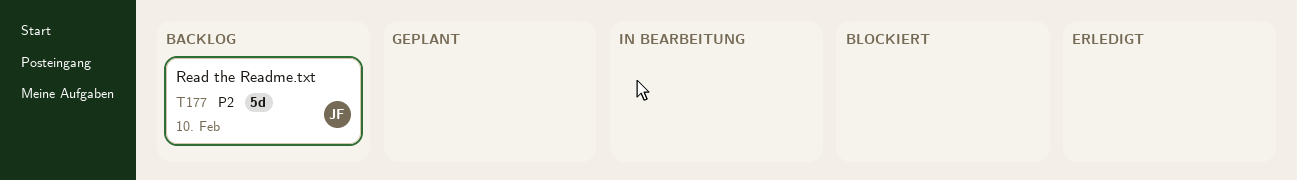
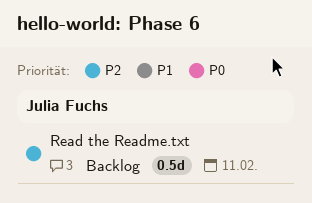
Read the Readme.txt, estimate: 5d -> 0.5d
Read the Readme.txt, due: Feb 10 -> Feb 11

